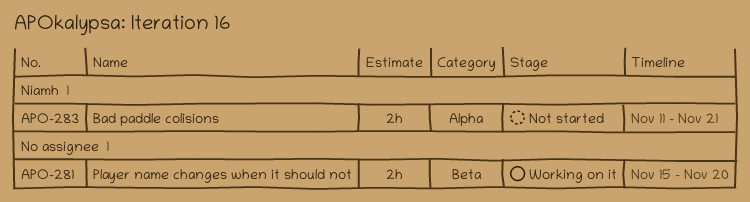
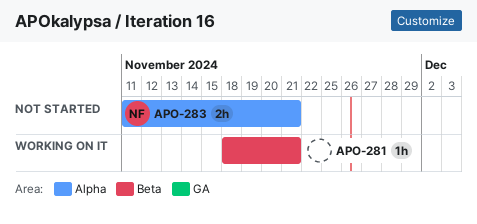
APO-281, estimate: 2h -> 1h
APO-281, start: Nov 15 -> Nov 18
APO-281, due: Nov 20 -> Nov 21

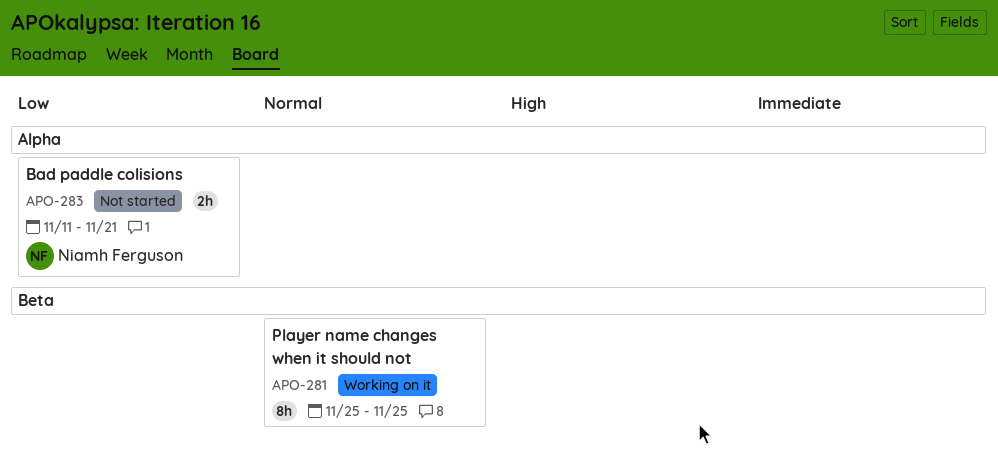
APO-281, estimate: 1h -> 8h
APO-281, start: Nov 18 -> Nov 25
APO-281, due: Nov 21 -> Nov 25

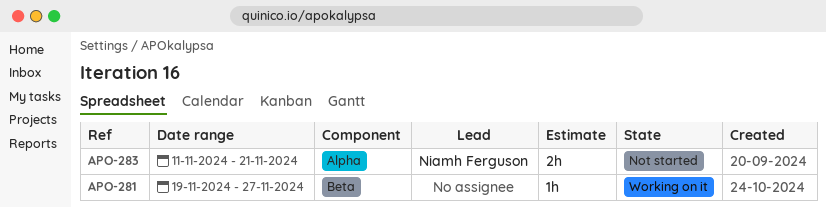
APO-281, estimate: 8h -> 1h
APO-281, start: Nov 25 -> Nov 19
APO-281, due: Nov 25 -> Nov 27

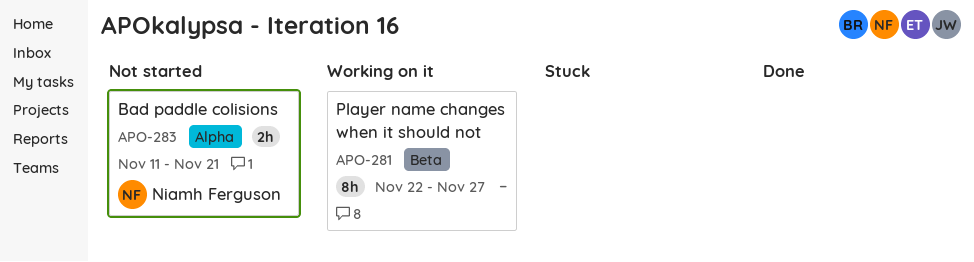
APO-281, estimate: 1h -> 8h
APO-281, start: Nov 19 -> Nov 22

